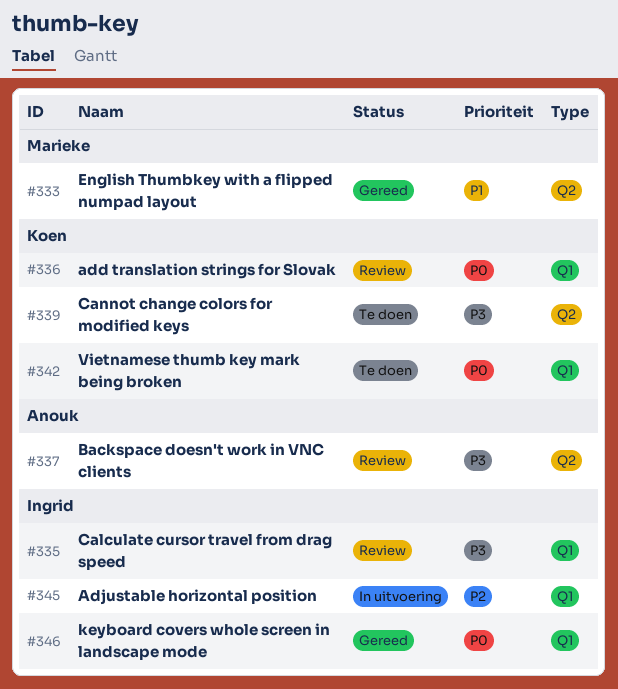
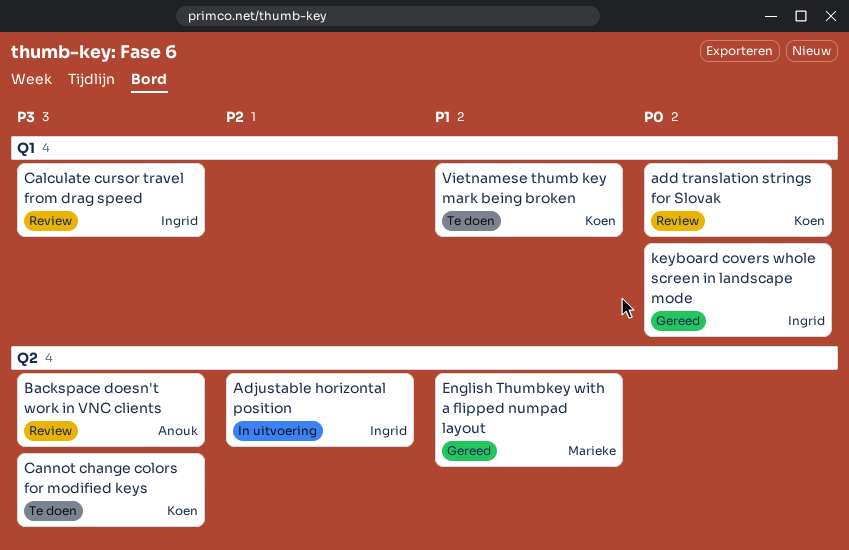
Adjustable horizontal position, label: Q1 -> Q2
Vietnamese thumb key mark being broken, priority: P0 -> P1

